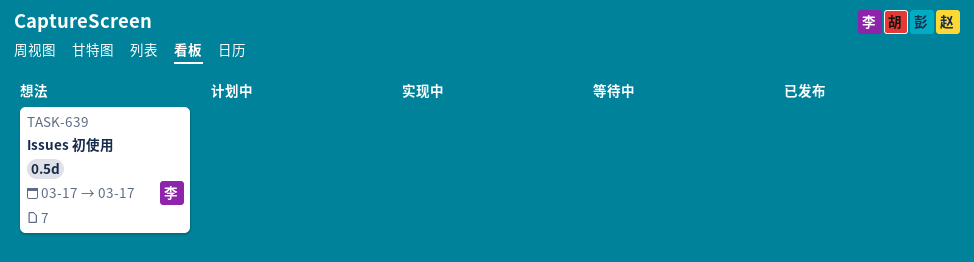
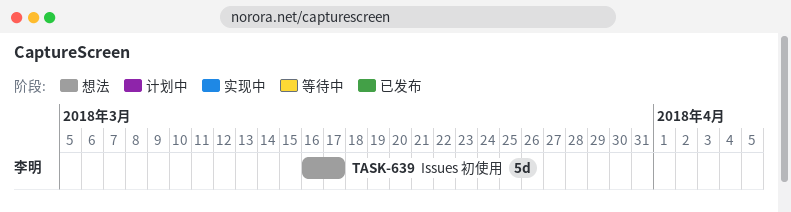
TASK-639, estimate: 0.5d -> 5d
TASK-639, start: Mar 17 -> Mar 16

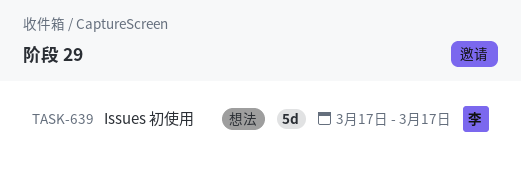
TASK-639, start: Mar 16 -> Mar 17

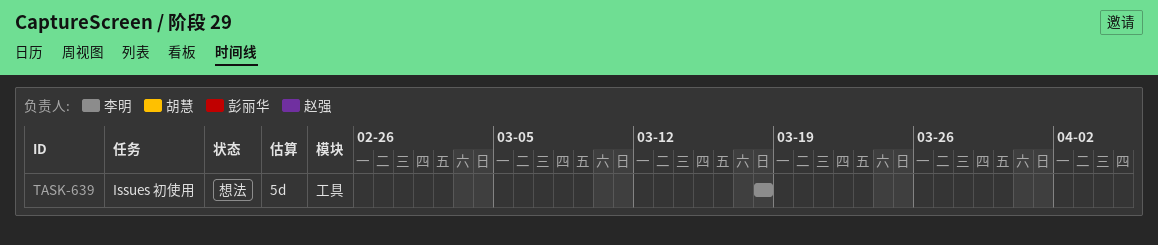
TASK-639, start: Mar 17 -> Mar 18
TASK-639, due: Mar 17 -> Mar 18

